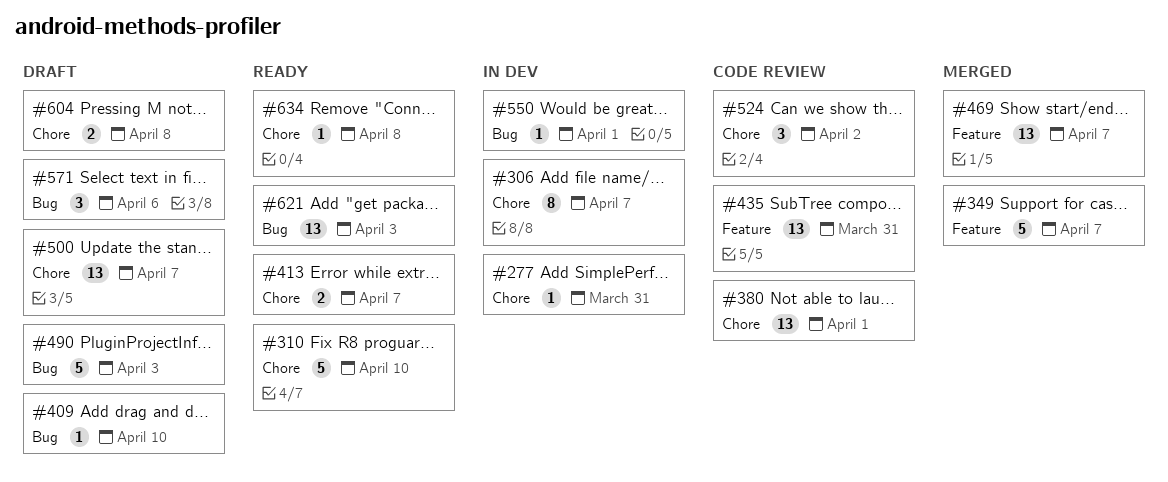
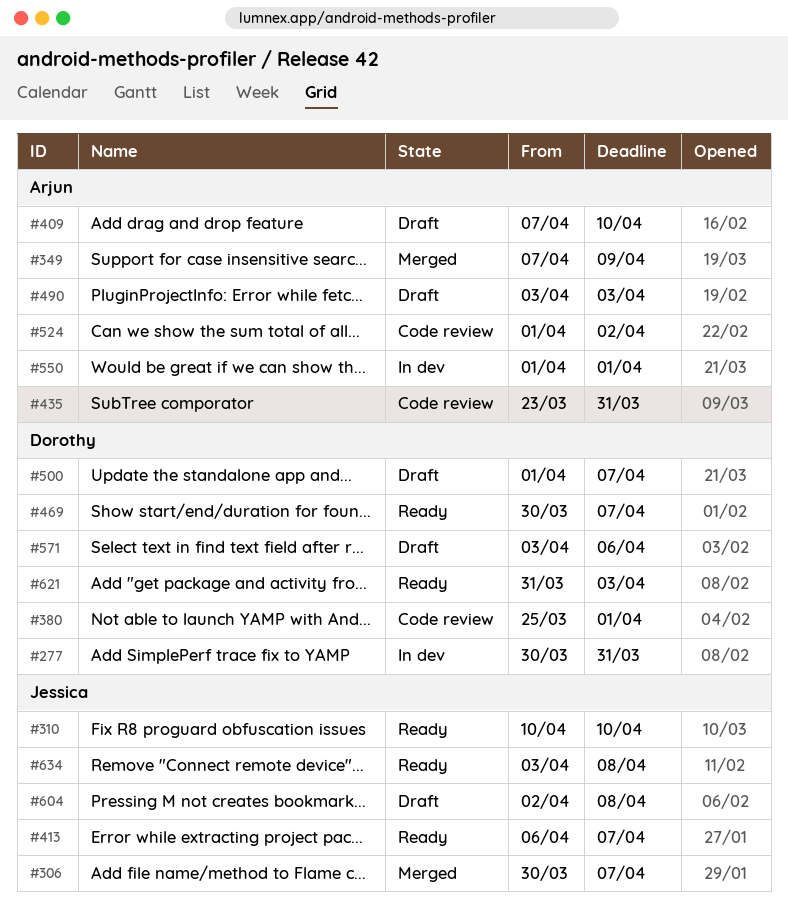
#306, status: In dev -> Merged
#349, due: Apr 7 -> Apr 9
#469, status: Merged -> Ready

